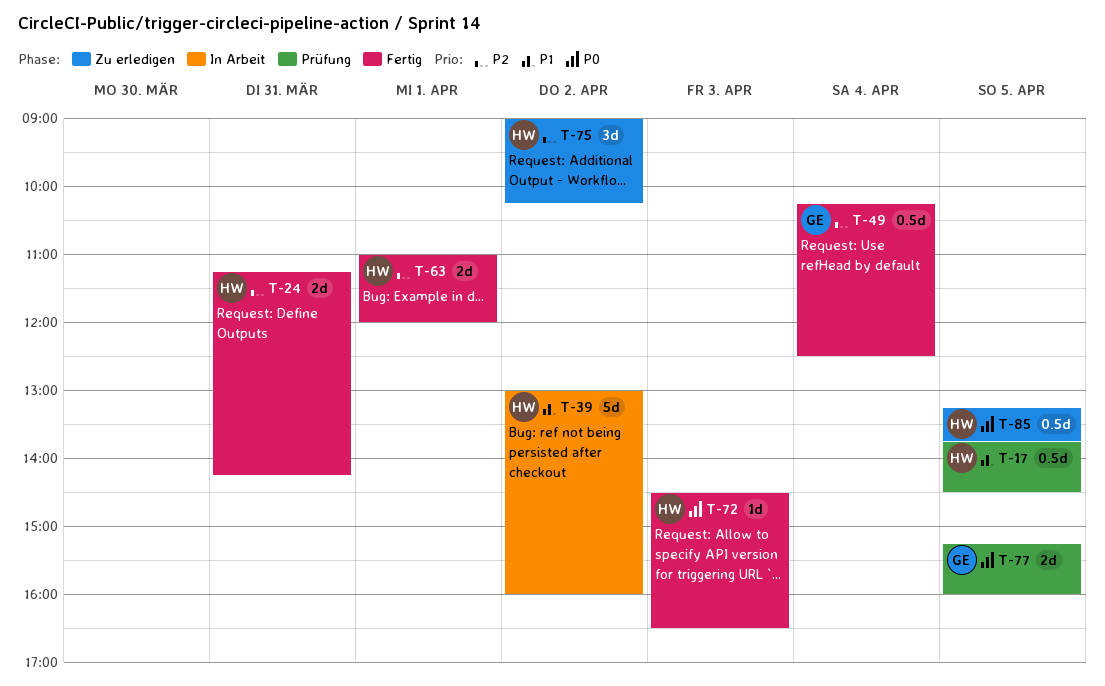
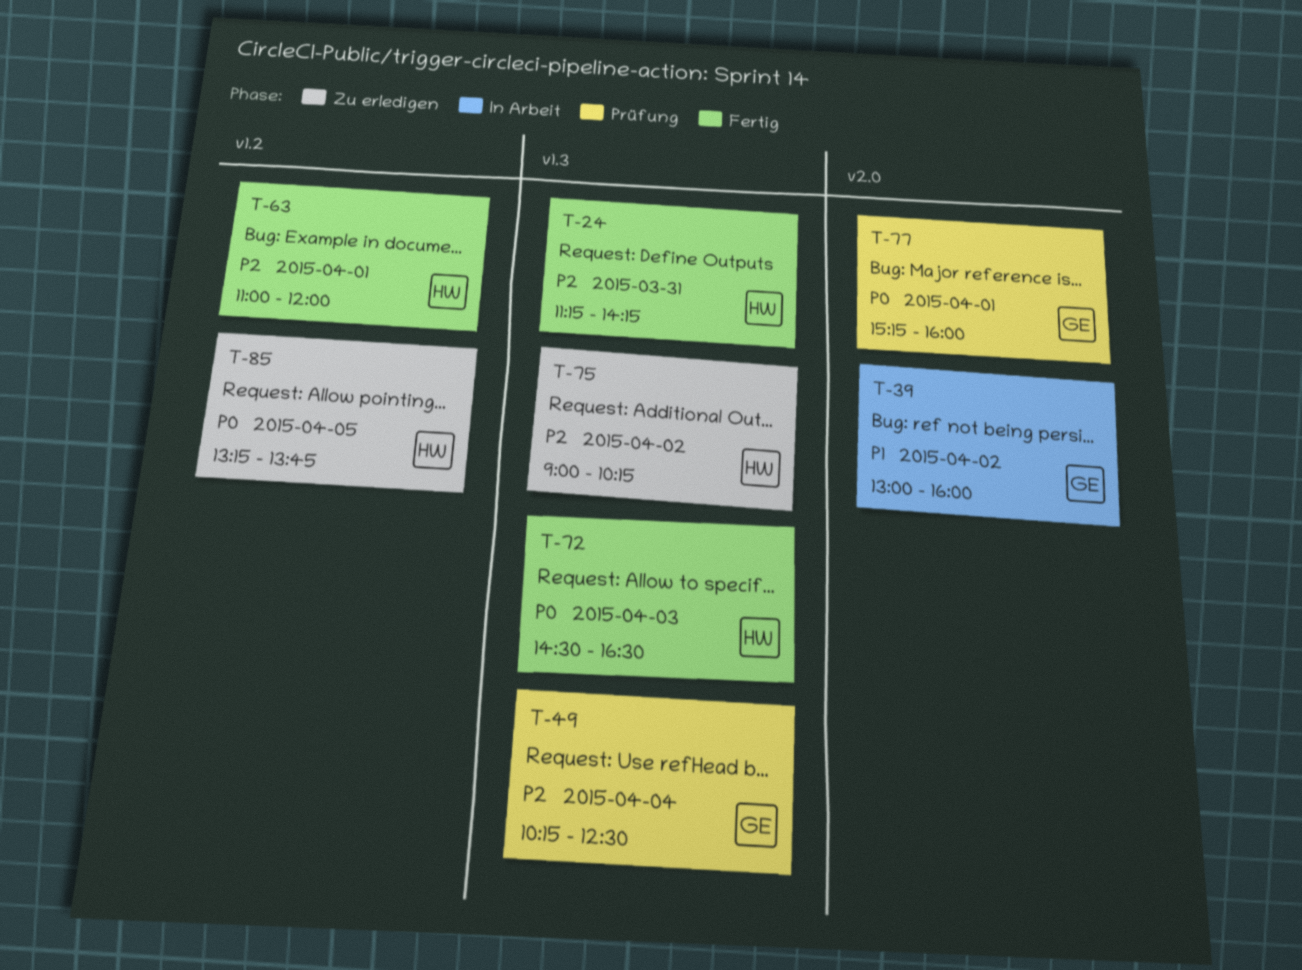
T-17: present -> none
T-39, owner: HW -> GE
T-49, status: Fertig -> Prüfung
T-77, day: Apr 5 -> Apr 1

